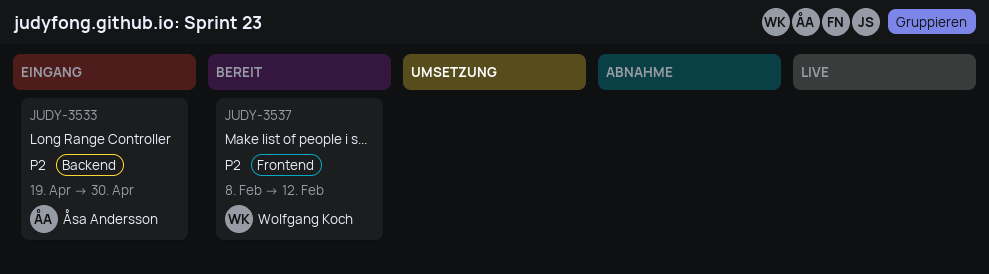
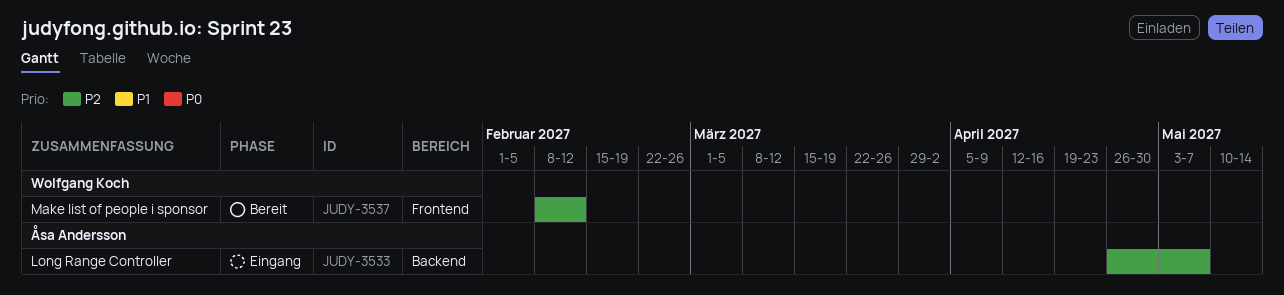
JUDY-3533, start: Apr 19 -> Apr 26
JUDY-3533, due: Apr 30 -> May 7

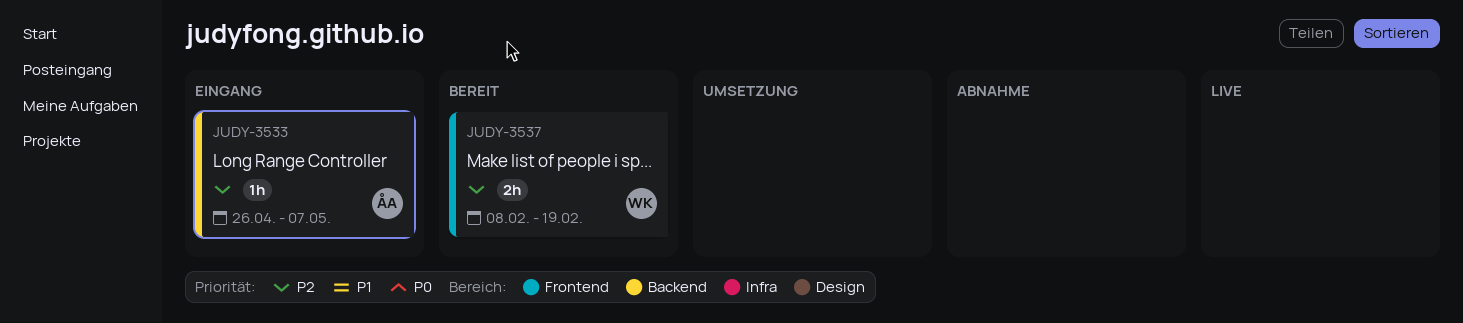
JUDY-3537, due: Feb 12 -> Feb 19

